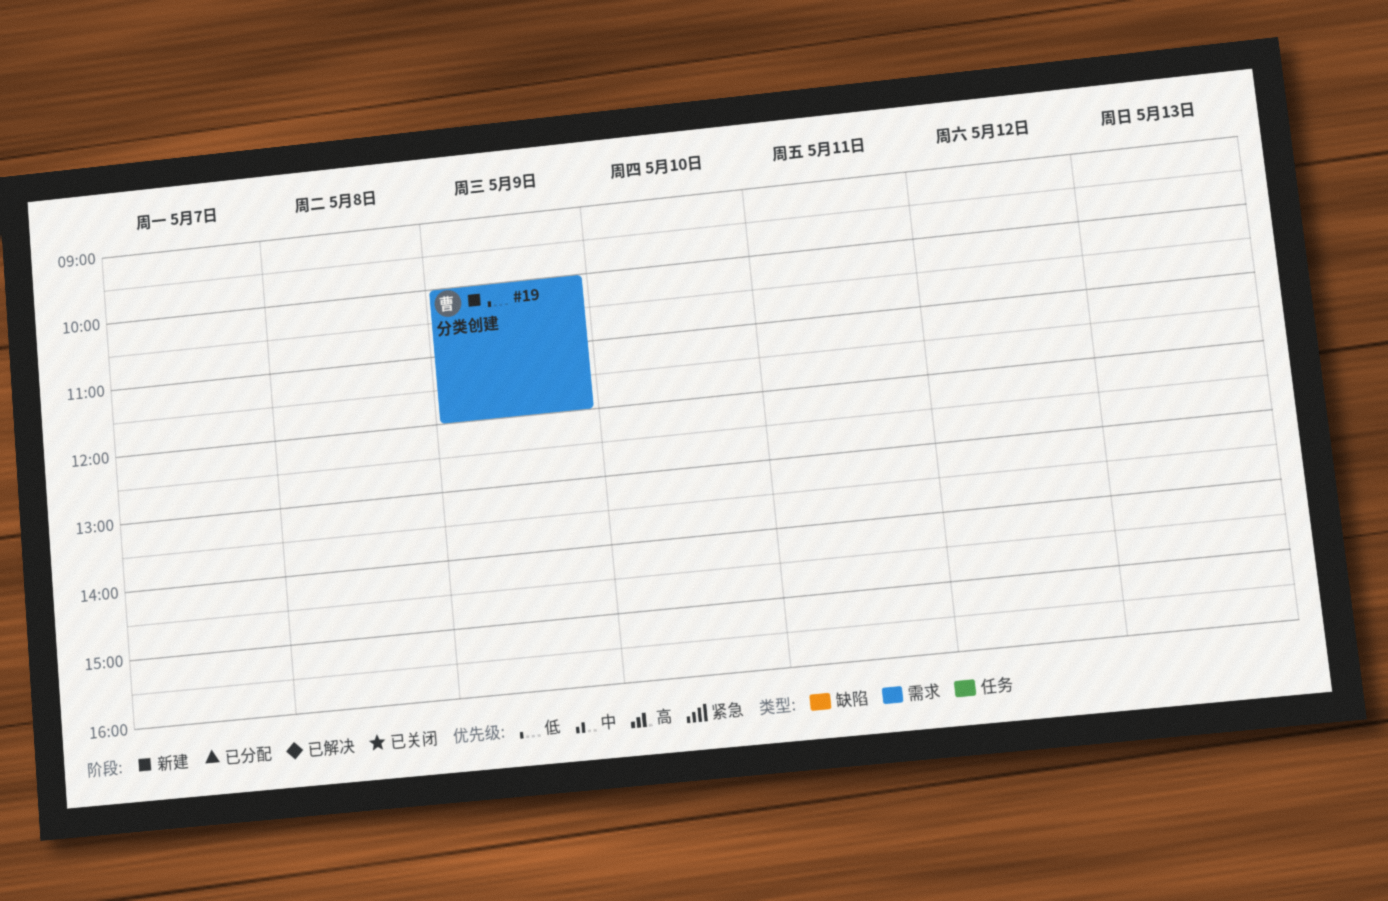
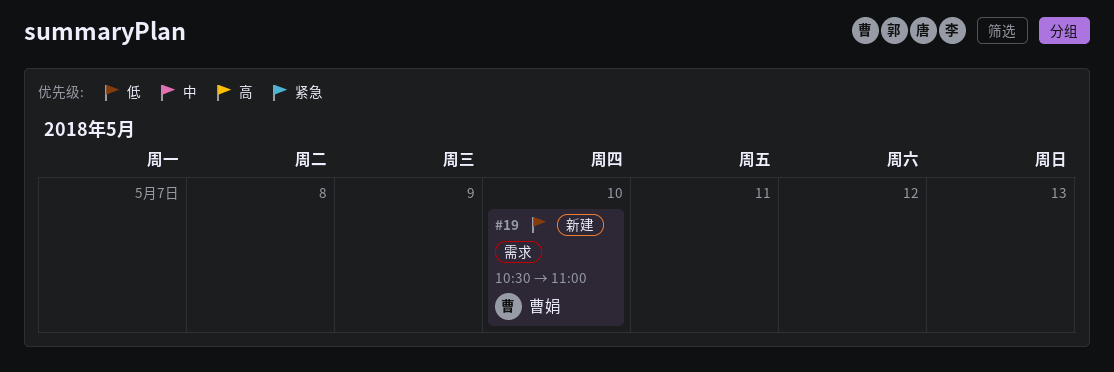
#19, day: May 9 -> May 10
#19, begins: 10:00 -> 10:30
#19, ends: 12:00 -> 11:00

